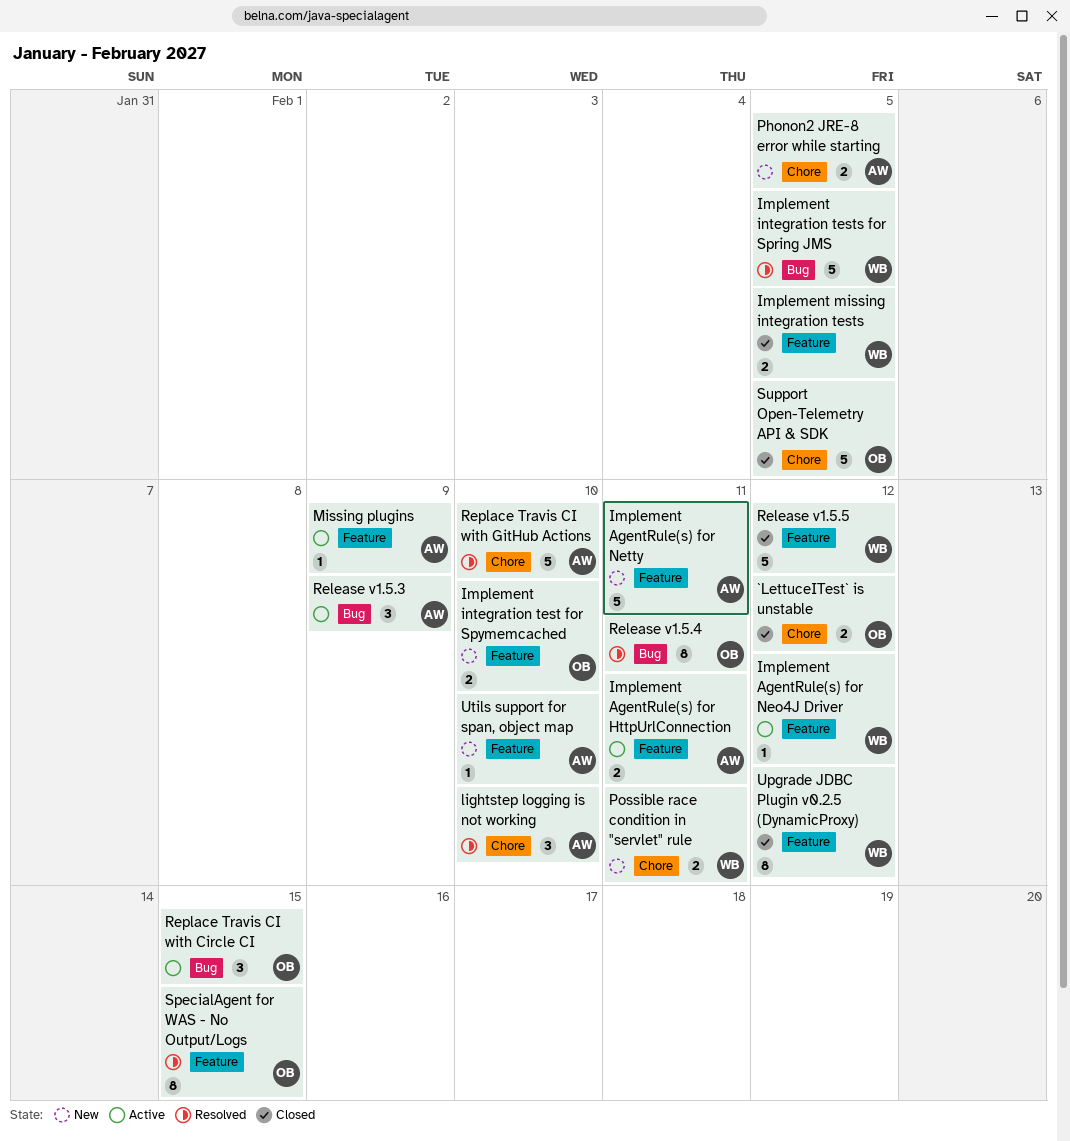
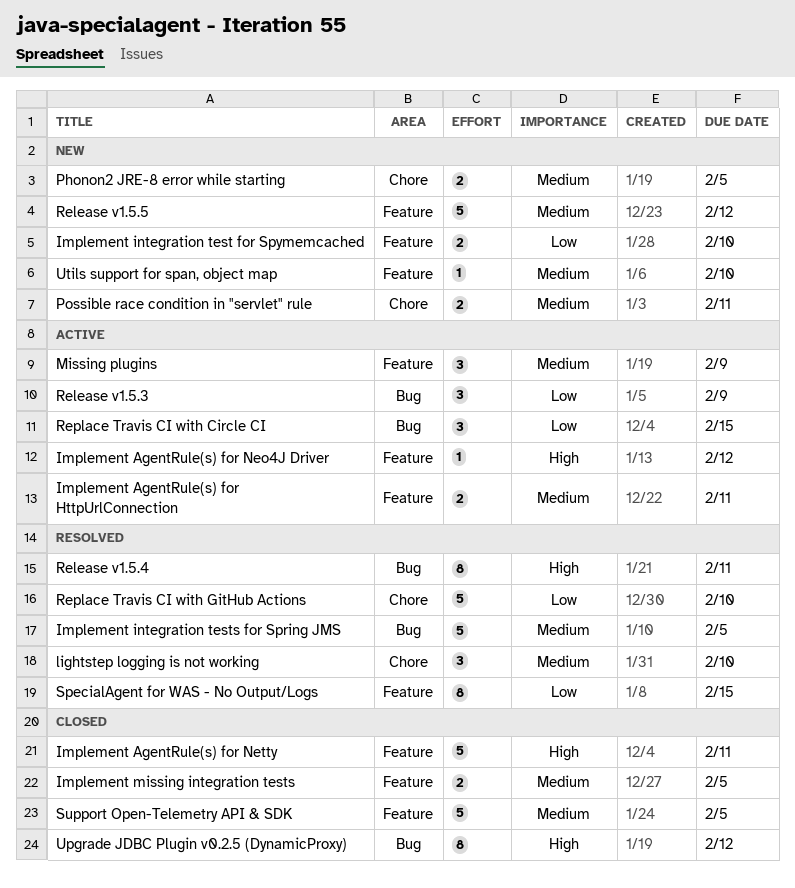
`LettuceITest` is unstable: present -> none
Implement AgentRule(s) for Netty, status: New -> Closed
Missing plugins, estimate: 1 -> 3
Release v1.5.5, status: Closed -> New
Support Open-Telemetry API & SDK, label: Chore -> Feature
Upgrade JDBC Plugin v0.2.5 (DynamicProxy), label: Feature -> Bug

